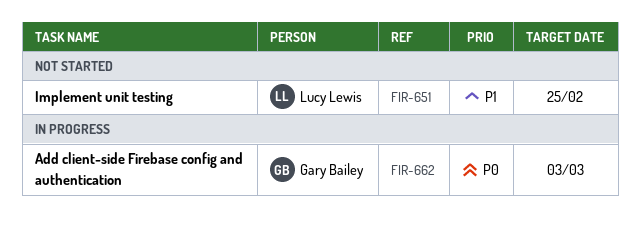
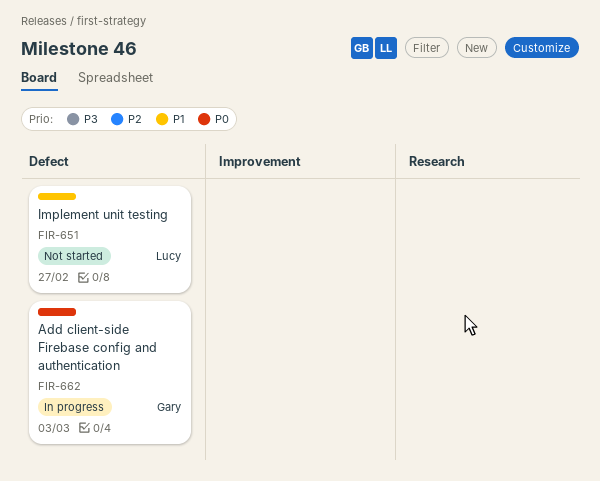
FIR-651, due: Feb 25 -> Feb 27

